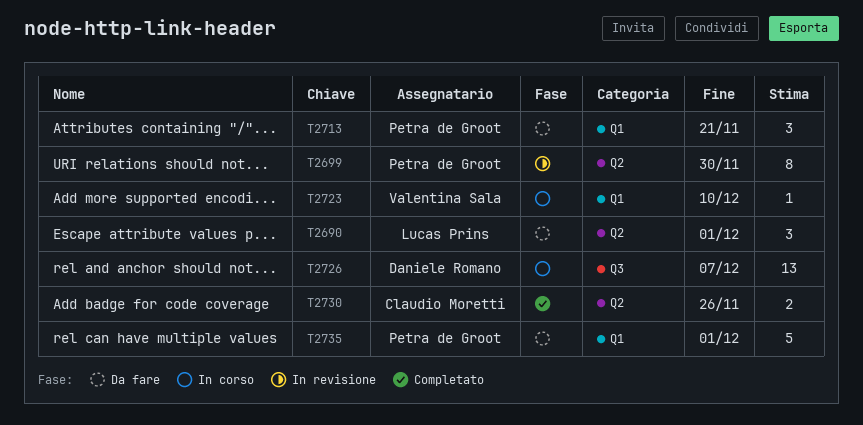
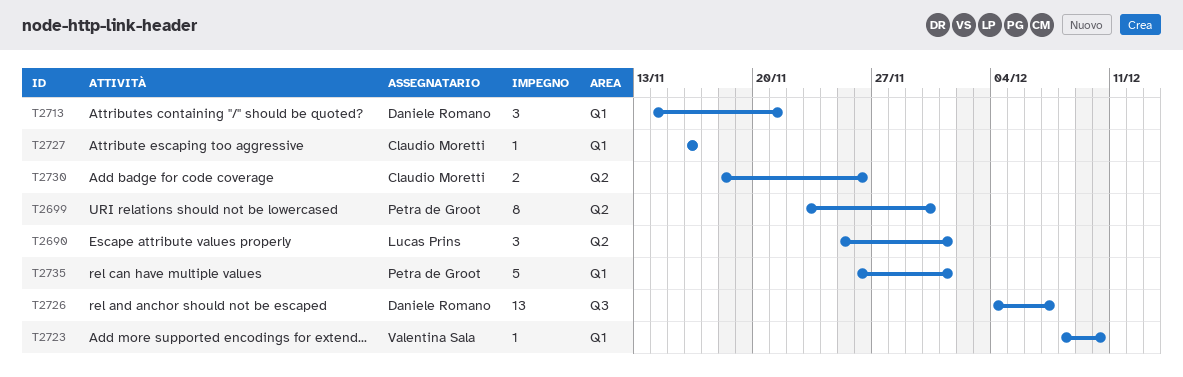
T2713, owner: Petra de Groot -> Daniele Romano
T2727: none -> present

